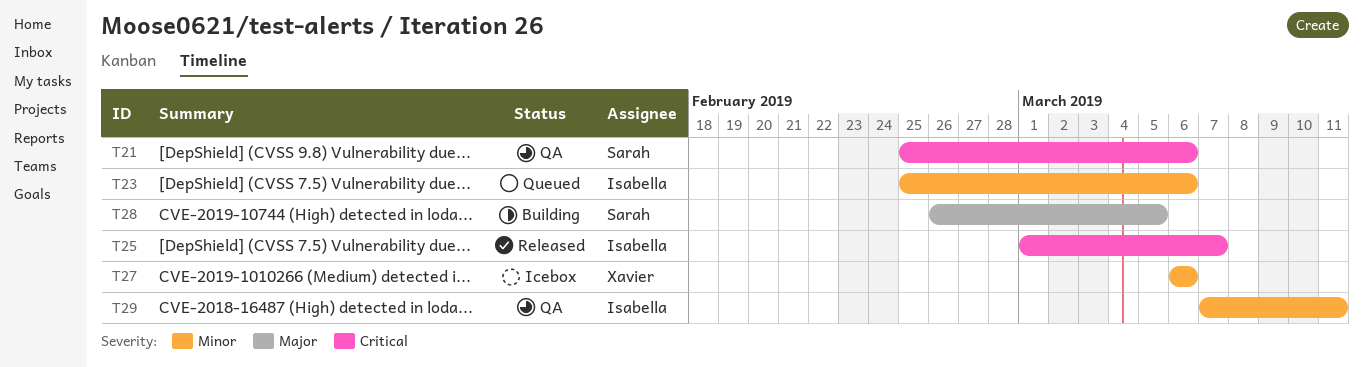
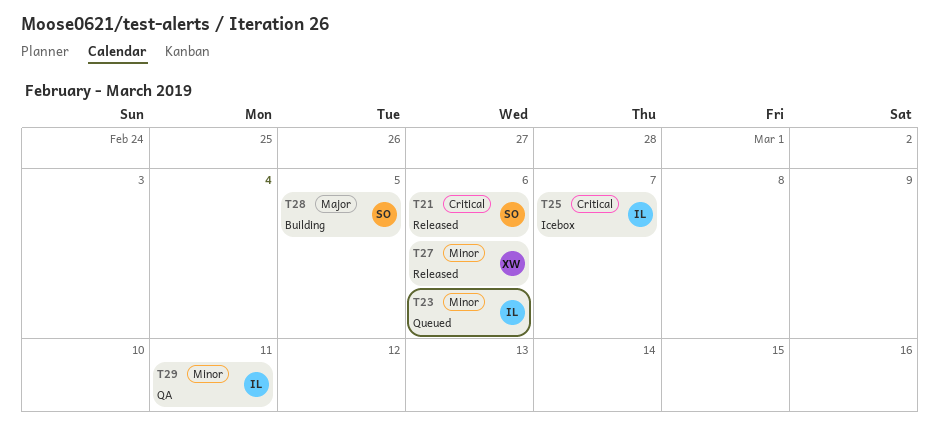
T21, status: QA -> Released
T25, status: Released -> Icebox
T27, status: Icebox -> Released

